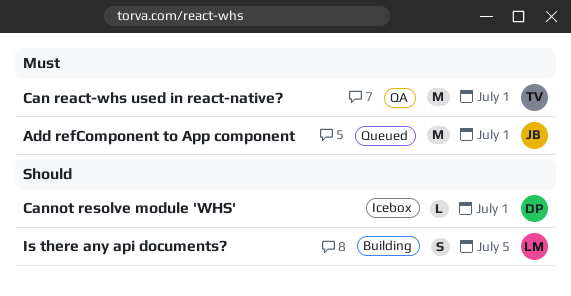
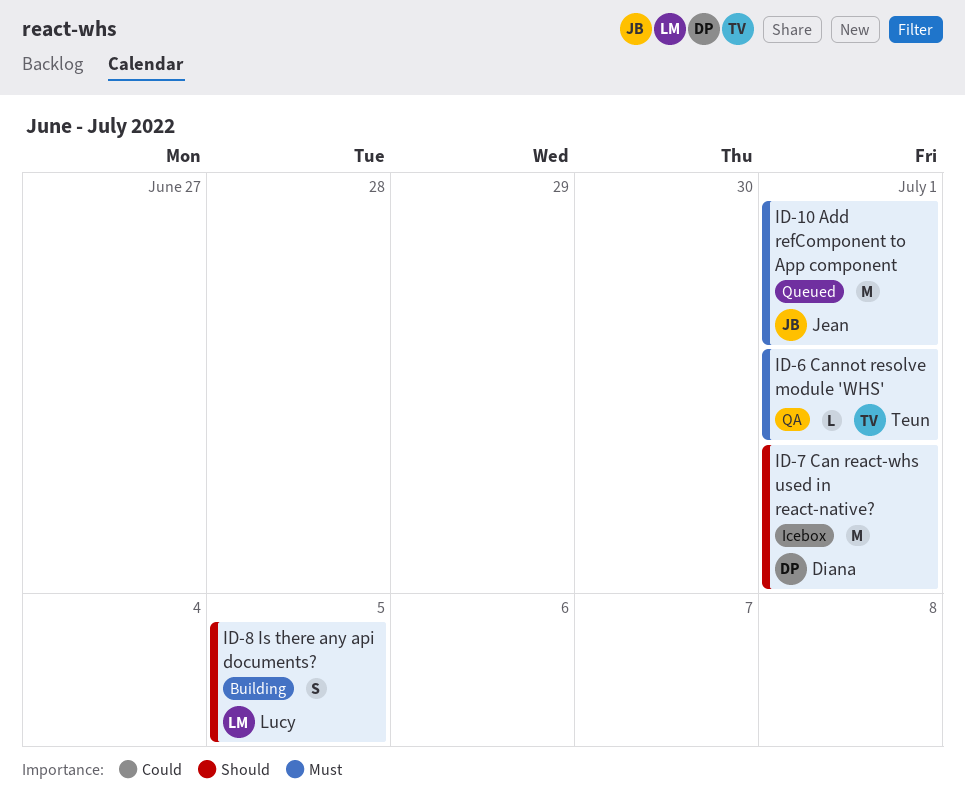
Can react-whs used in react-native?, status: QA -> Icebox
Can react-whs used in react-native?, owner: Teun -> Diana
Can react-whs used in react-native?, priority: Must -> Should
Cannot resolve module 'WHS', status: Icebox -> QA
Cannot resolve module 'WHS', owner: Diana -> Teun
Cannot resolve module 'WHS', priority: Should -> Must

